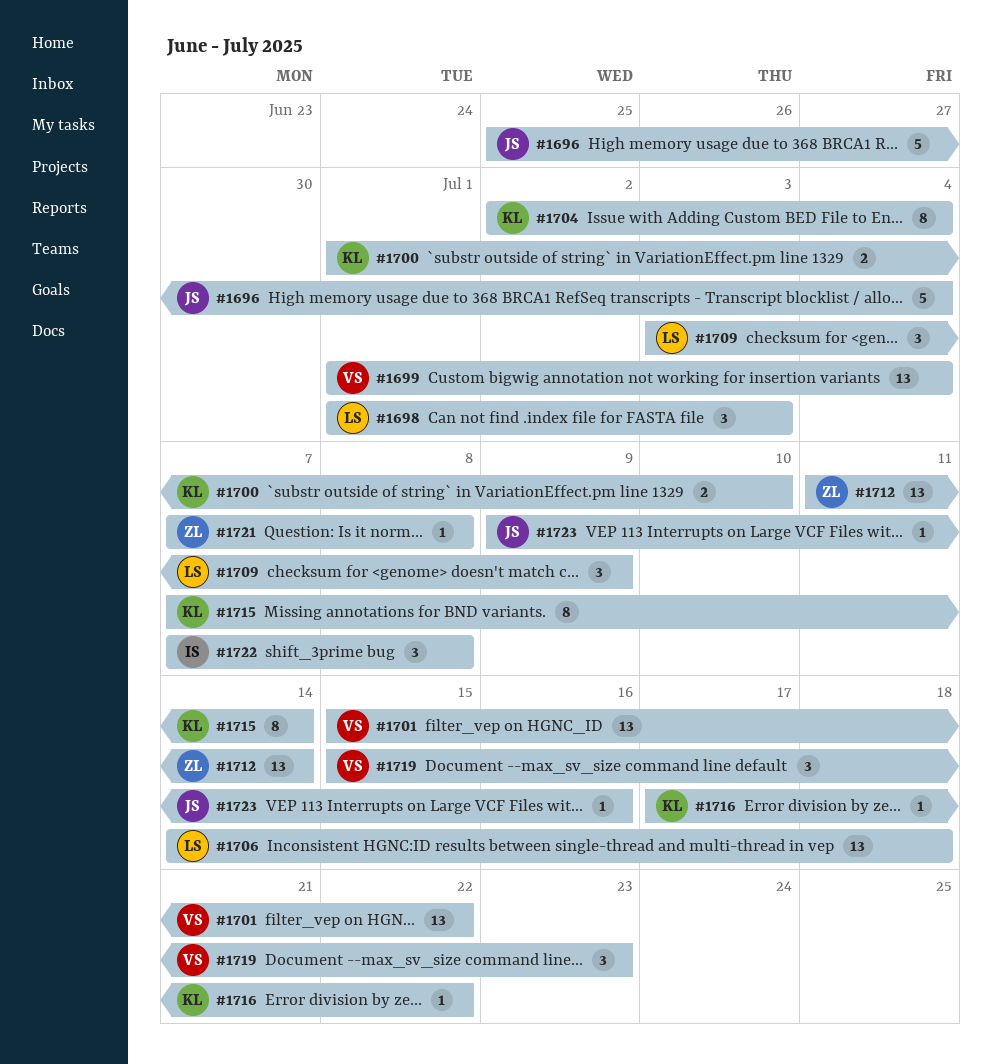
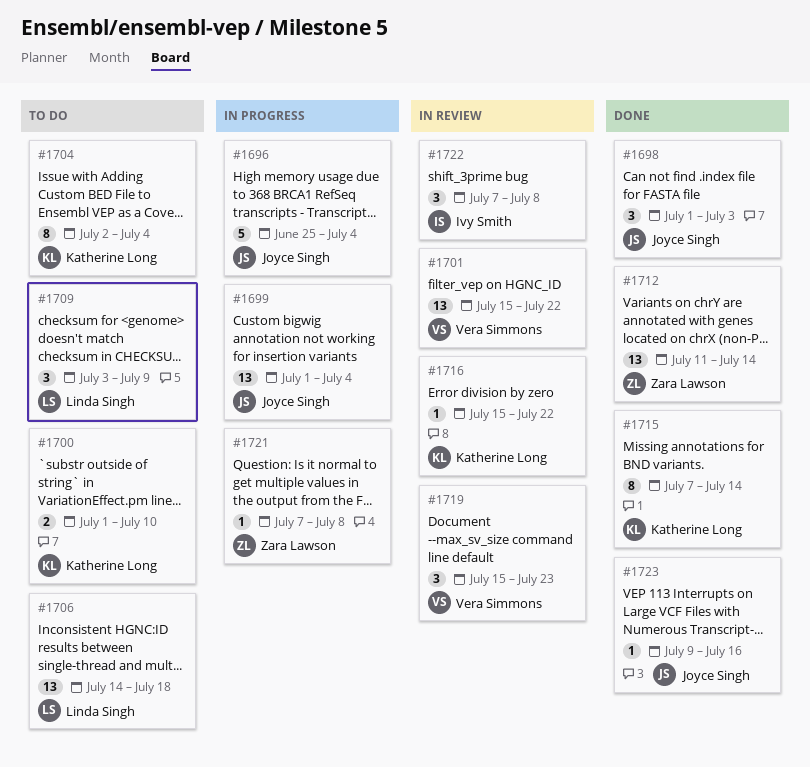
#1698, owner: Linda Singh -> Joyce Singh
#1699, owner: Vera Simmons -> Joyce Singh
#1716, start: Jul 17 -> Jul 15

